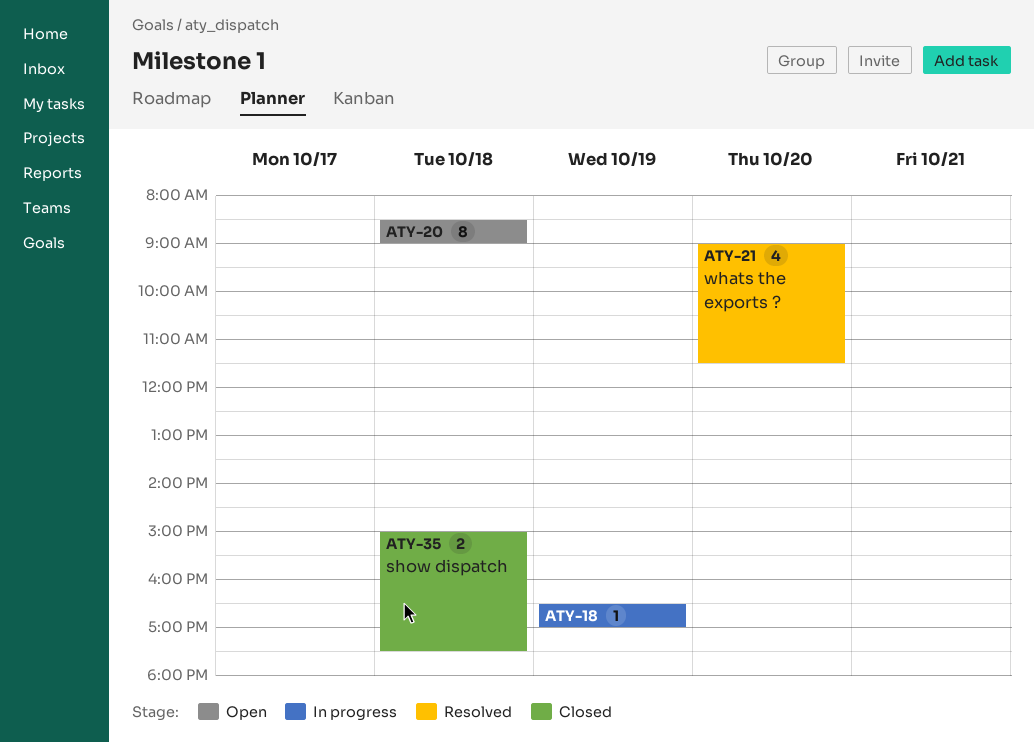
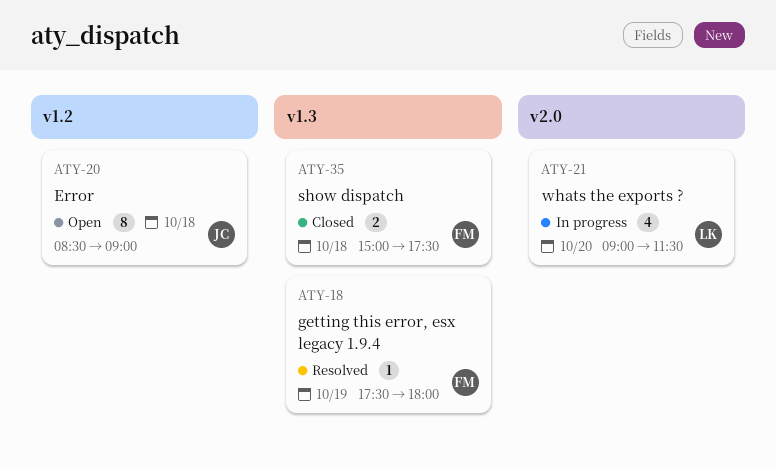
ATY-18, status: In progress -> Resolved
ATY-18, begins: 16:30 -> 17:30
ATY-18, ends: 17:00 -> 18:00
ATY-21, status: Resolved -> In progress

